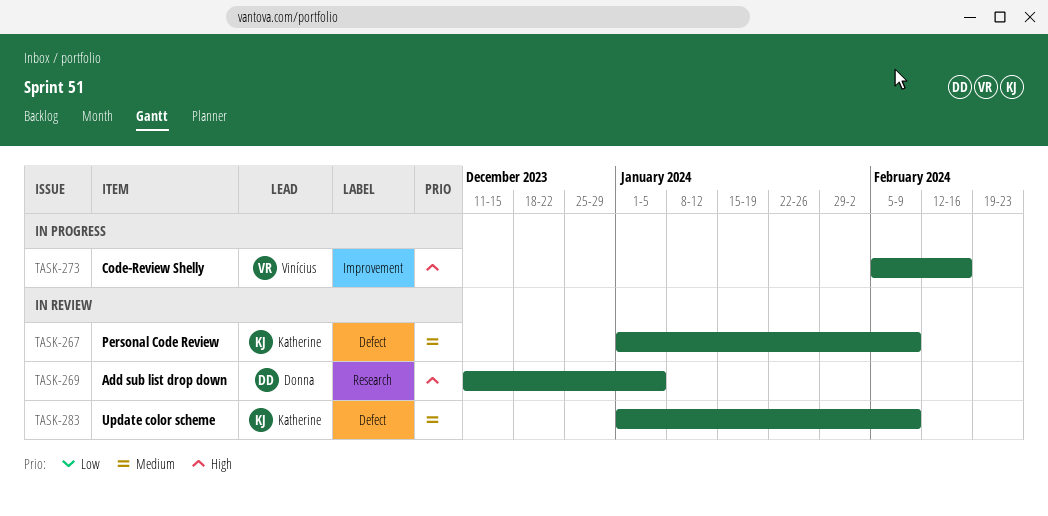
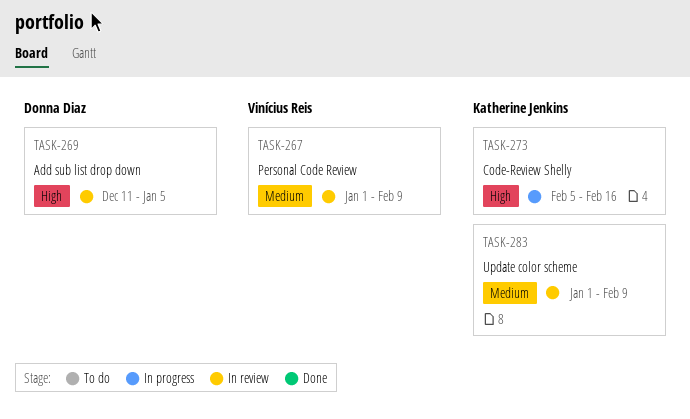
TASK-267, owner: Katherine Jenkins -> Vinícius Reis
TASK-273, owner: Vinícius Reis -> Katherine Jenkins

